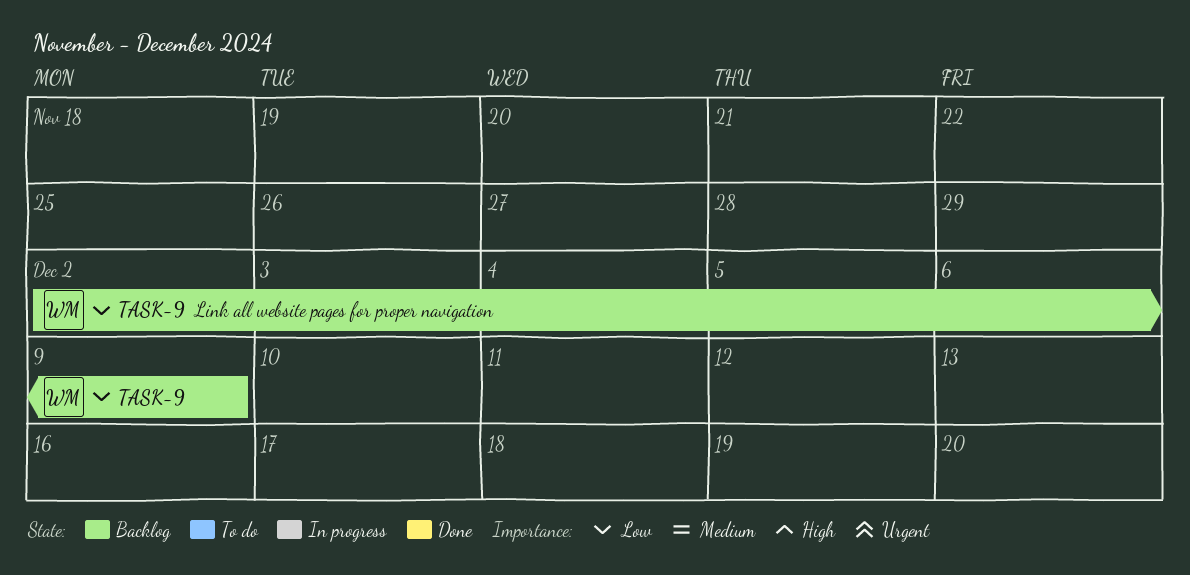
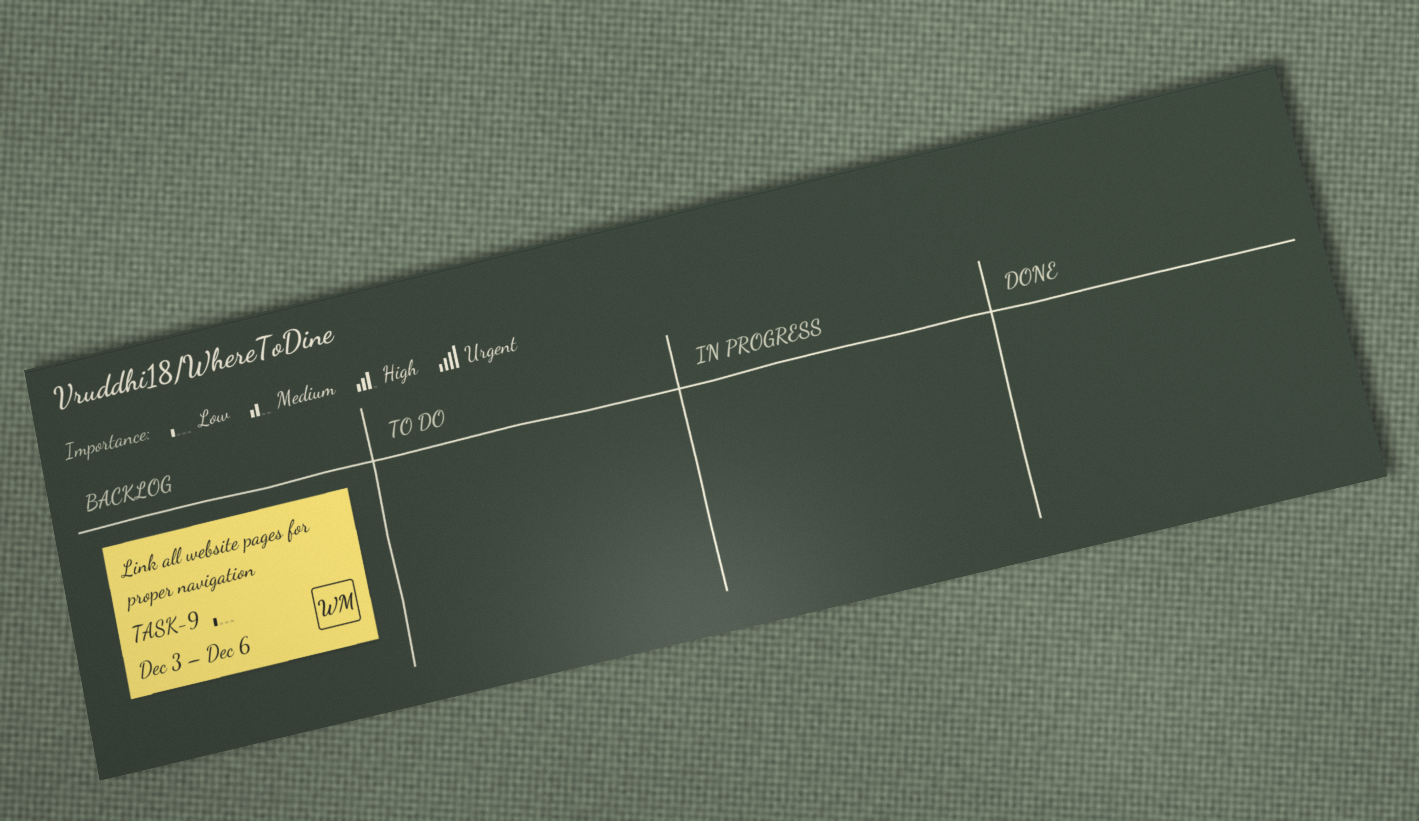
TASK-9, start: Dec 2 -> Dec 3
TASK-9, due: Dec 9 -> Dec 6

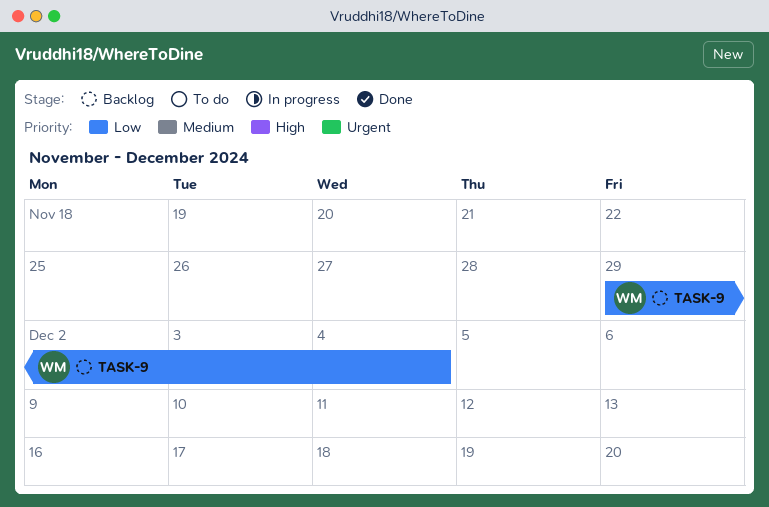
TASK-9, start: Dec 3 -> Nov 29
TASK-9, due: Dec 6 -> Dec 4

